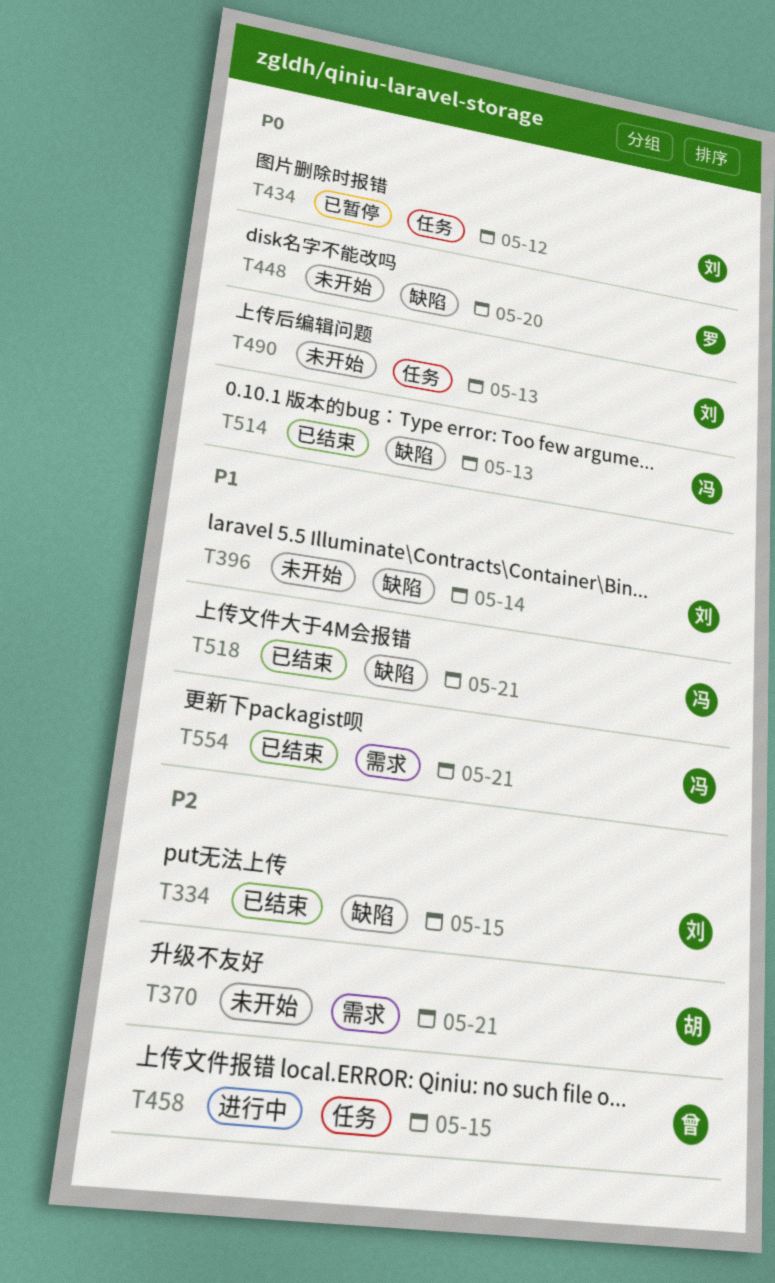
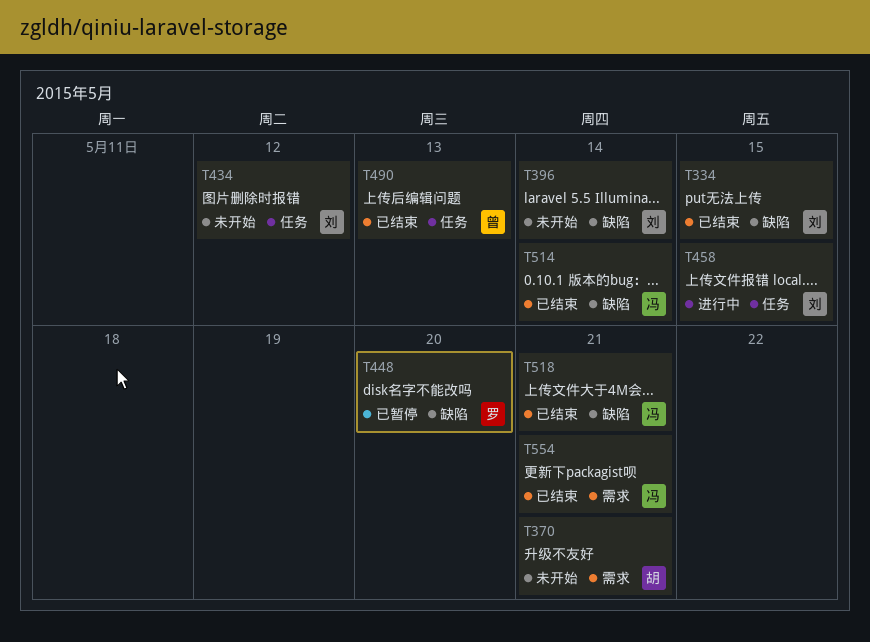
T434, status: 已暂停 -> 未开始
T448, status: 未开始 -> 已暂停
T458, owner: 曾 -> 刘
T490, status: 未开始 -> 已结束
T490, owner: 刘 -> 曾
T514, due: May 13 -> May 14

